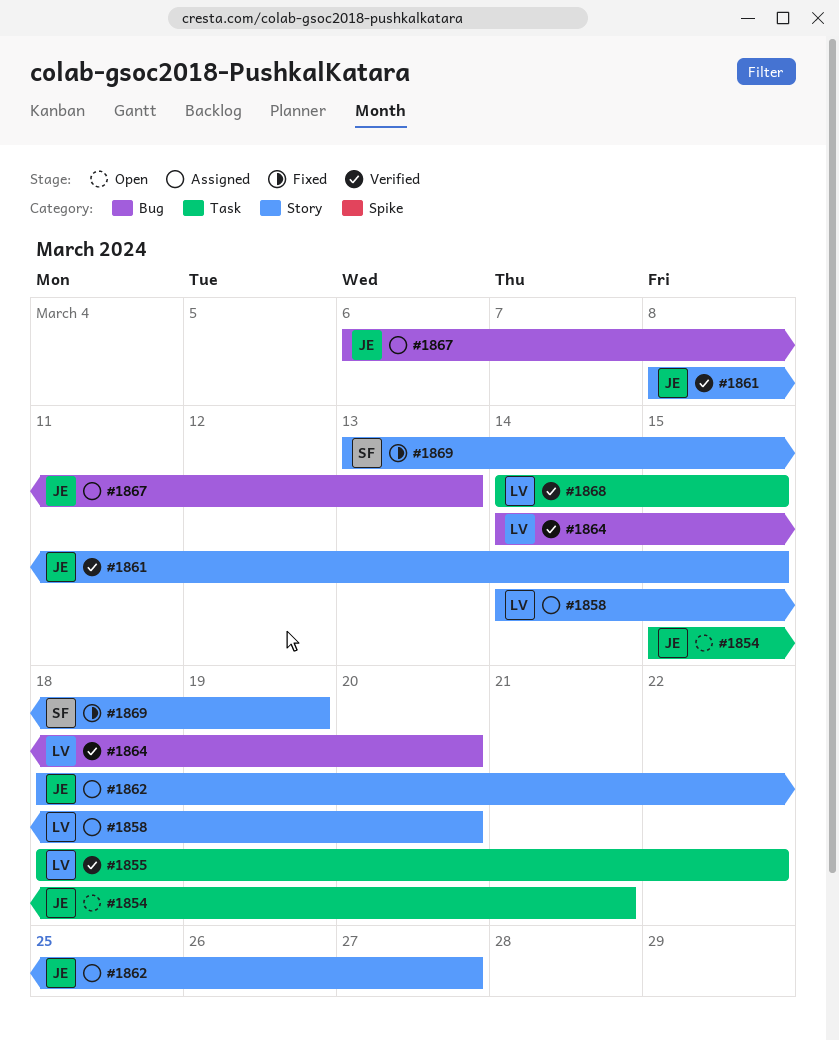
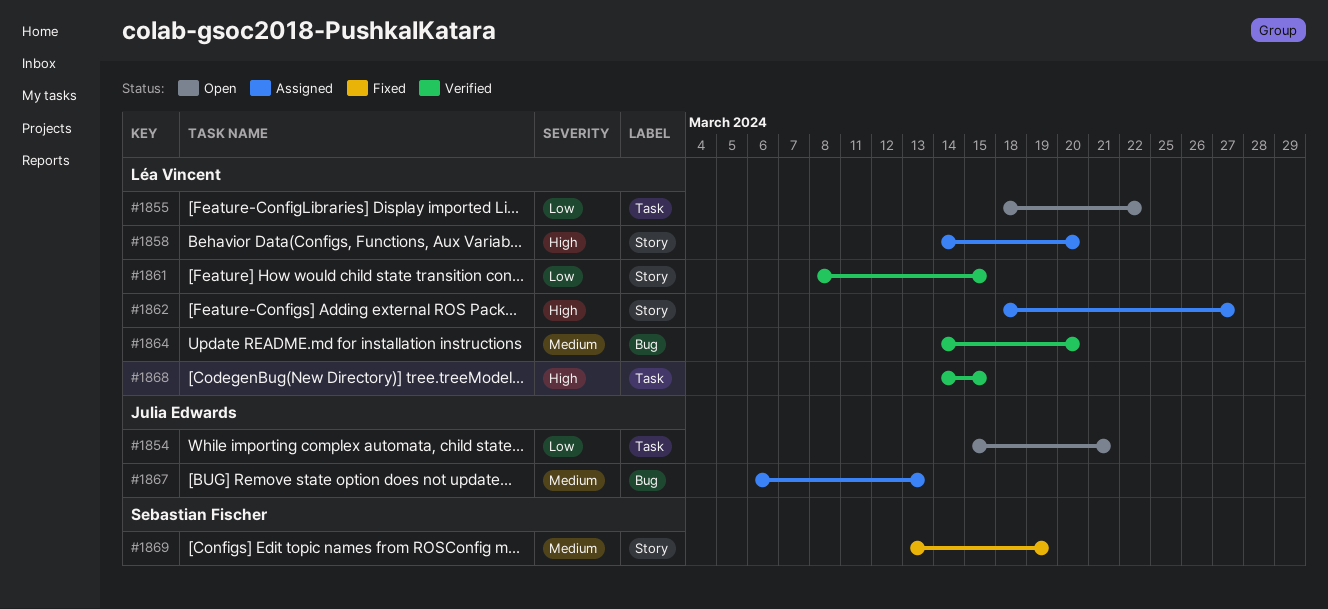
#1855, status: Verified -> Open
#1861, owner: Julia Edwards -> Léa Vincent
#1862, owner: Julia Edwards -> Léa Vincent

